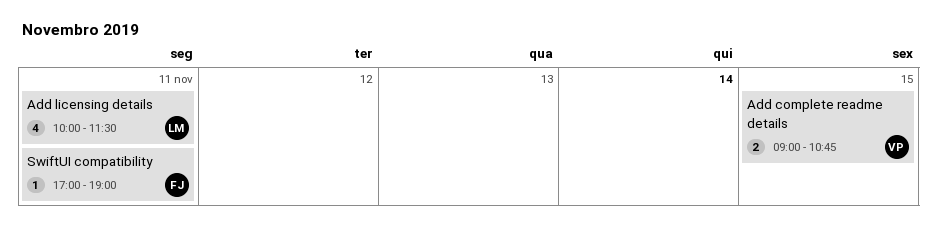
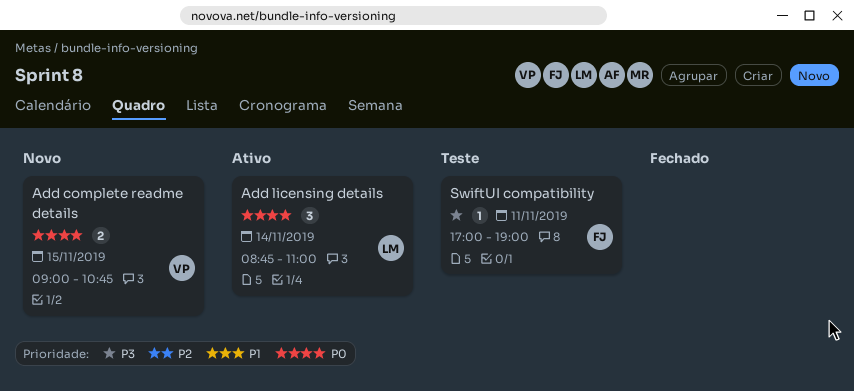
Add licensing details, estimate: 4 -> 3
Add licensing details, day: Nov 11 -> Nov 14
Add licensing details, begins: 10:00 -> 08:45
Add licensing details, ends: 11:30 -> 11:00

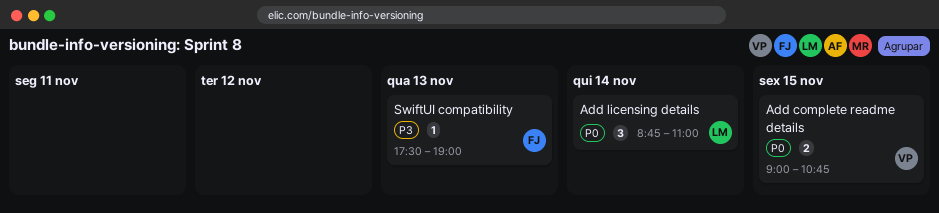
SwiftUI compatibility, day: Nov 11 -> Nov 13
SwiftUI compatibility, begins: 17:00 -> 17:30

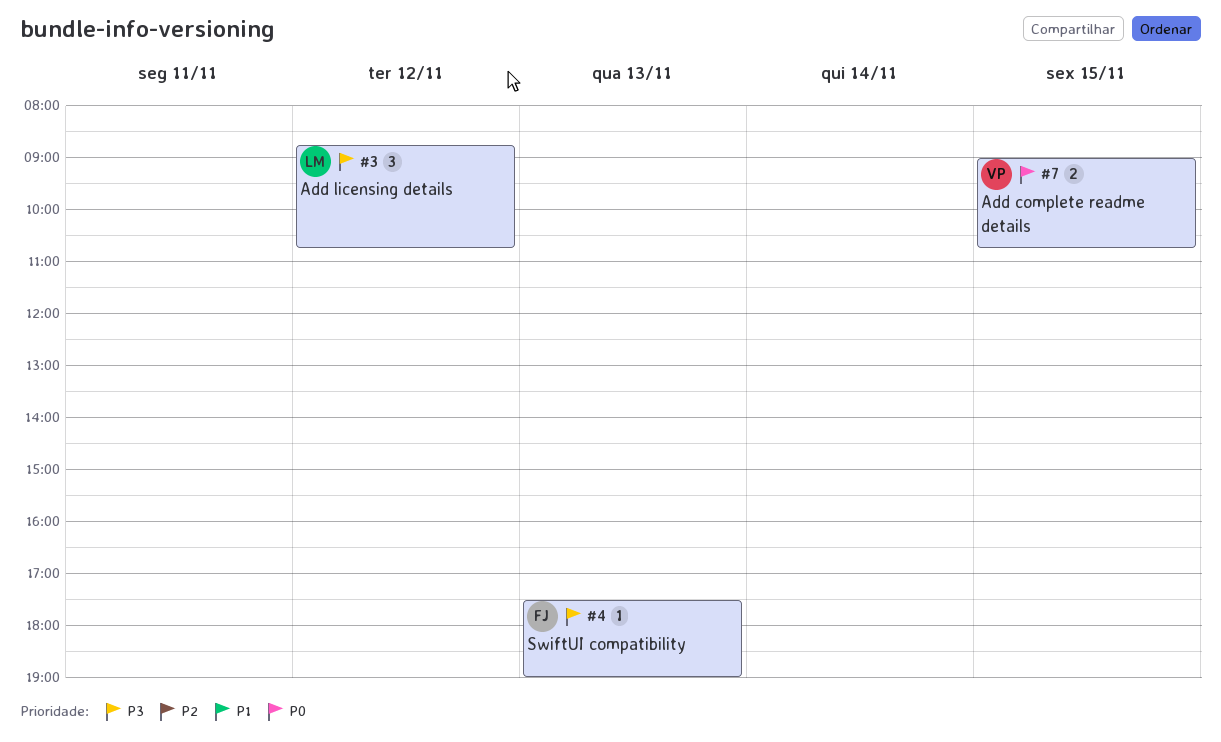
Add licensing details, priority: P0 -> P3
Add licensing details, day: Nov 14 -> Nov 12
Add licensing details, ends: 11:00 -> 10:45

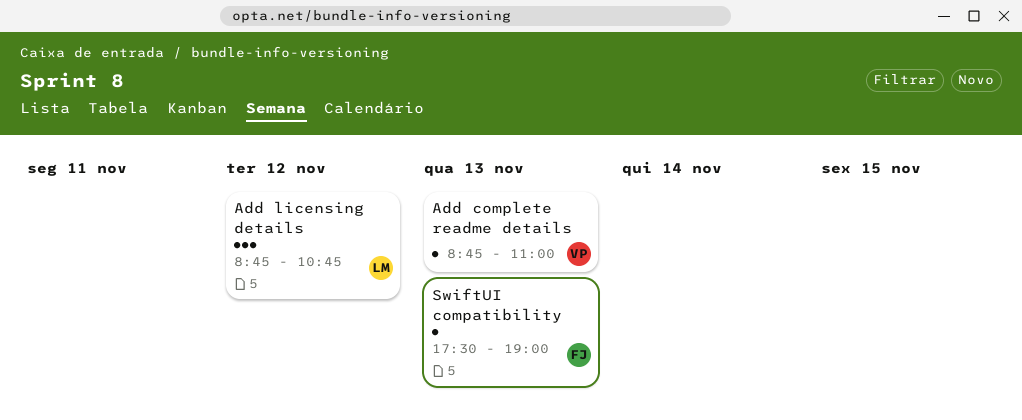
Add complete readme details, estimate: 2 -> 1
Add complete readme details, day: Nov 15 -> Nov 13
Add complete readme details, begins: 09:00 -> 08:45
Add complete readme details, ends: 10:45 -> 11:00

